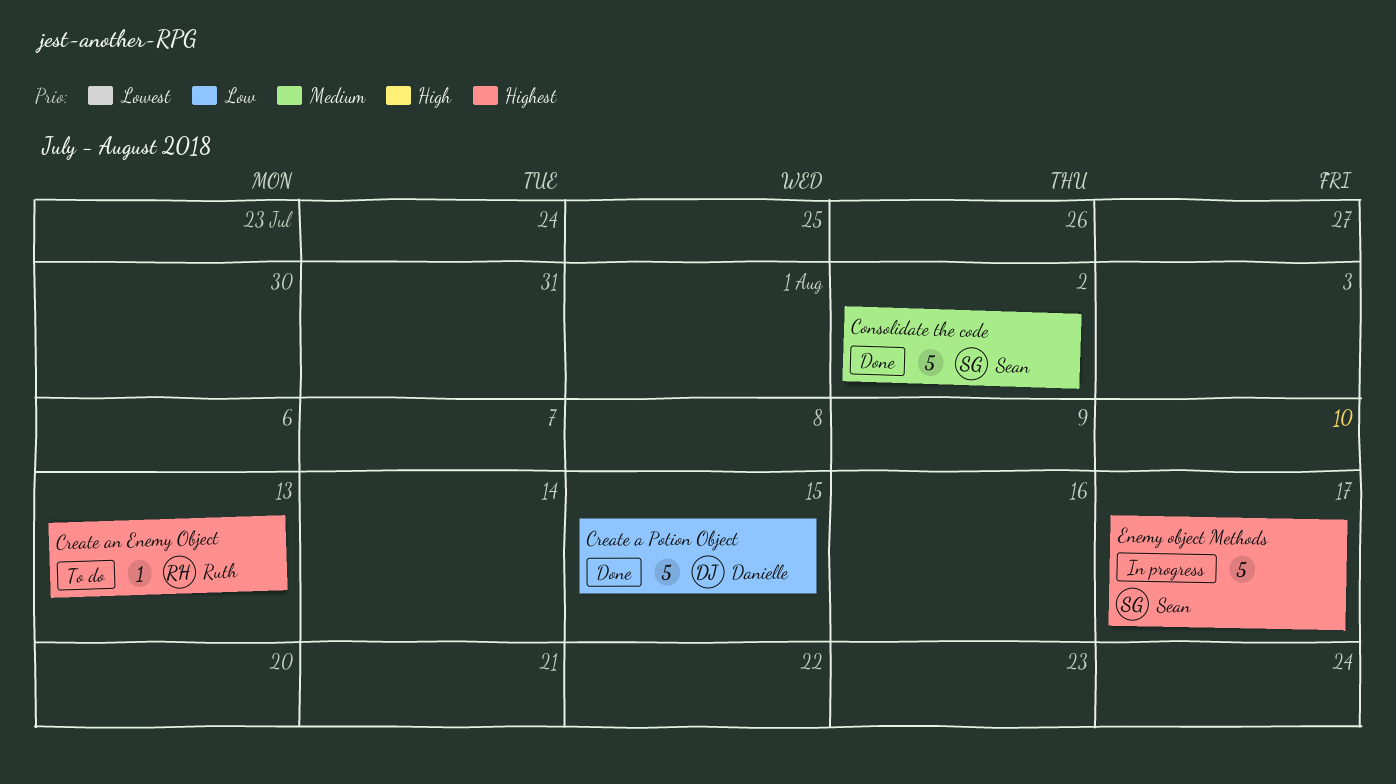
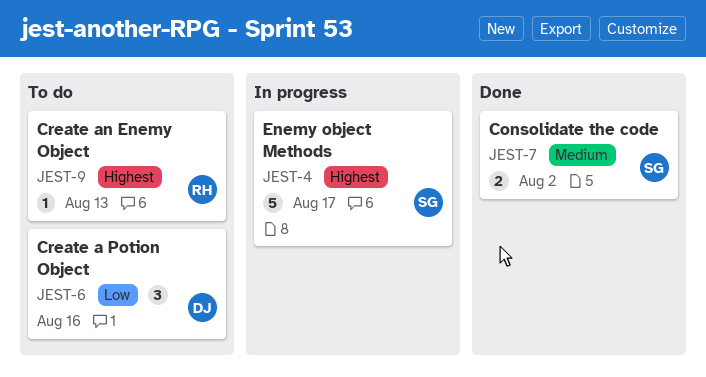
Consolidate the code, estimate: 5 -> 2
Create a Potion Object, status: Done -> To do
Create a Potion Object, estimate: 5 -> 3
Create a Potion Object, due: Aug 15 -> Aug 16

